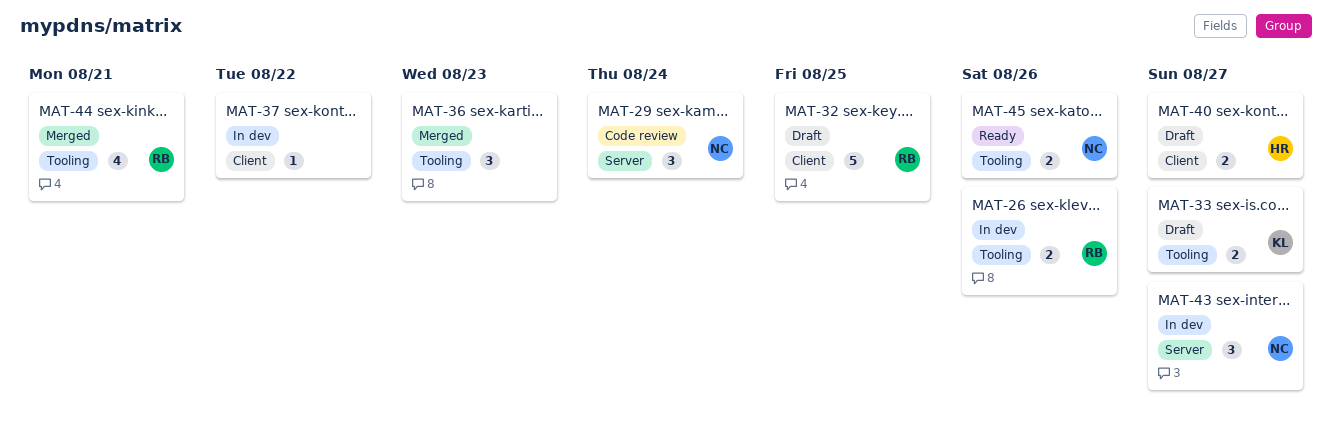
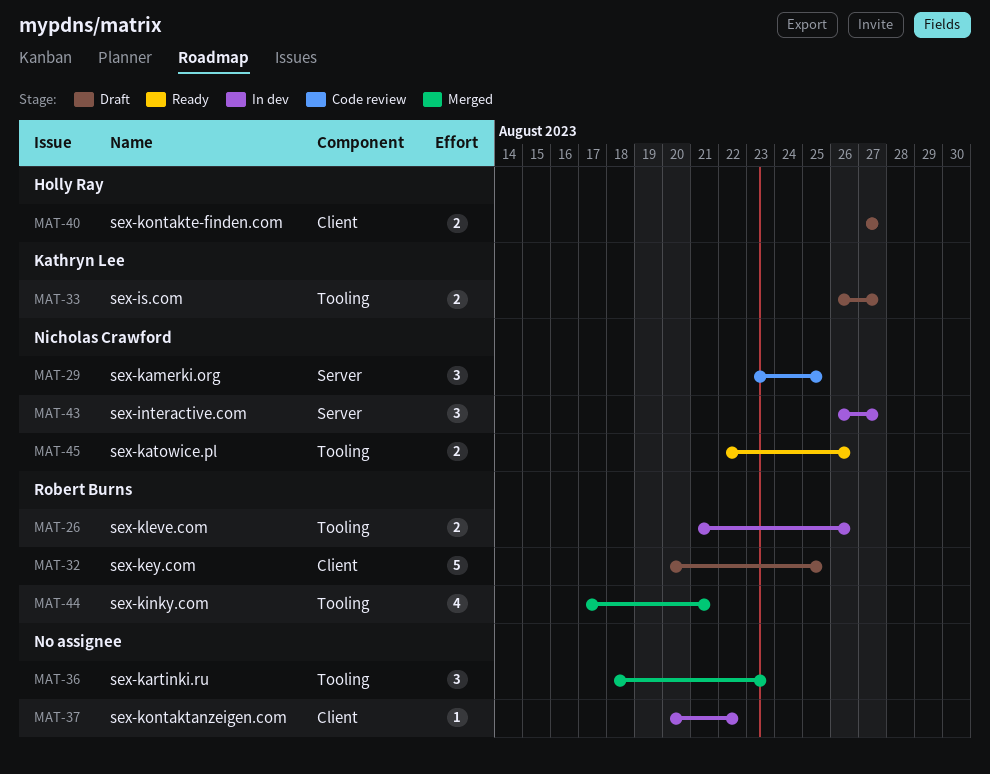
MAT-29, due: Aug 24 -> Aug 25

